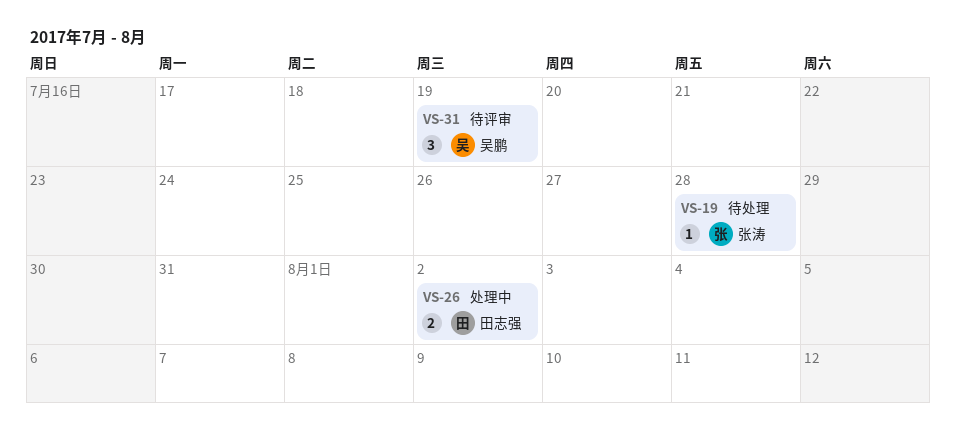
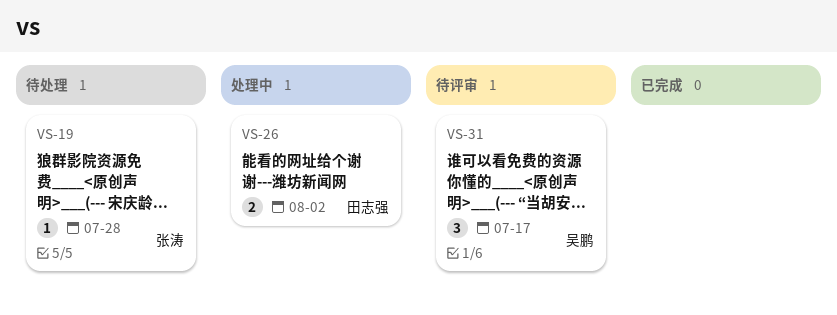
VS-31, due: Jul 19 -> Jul 17

